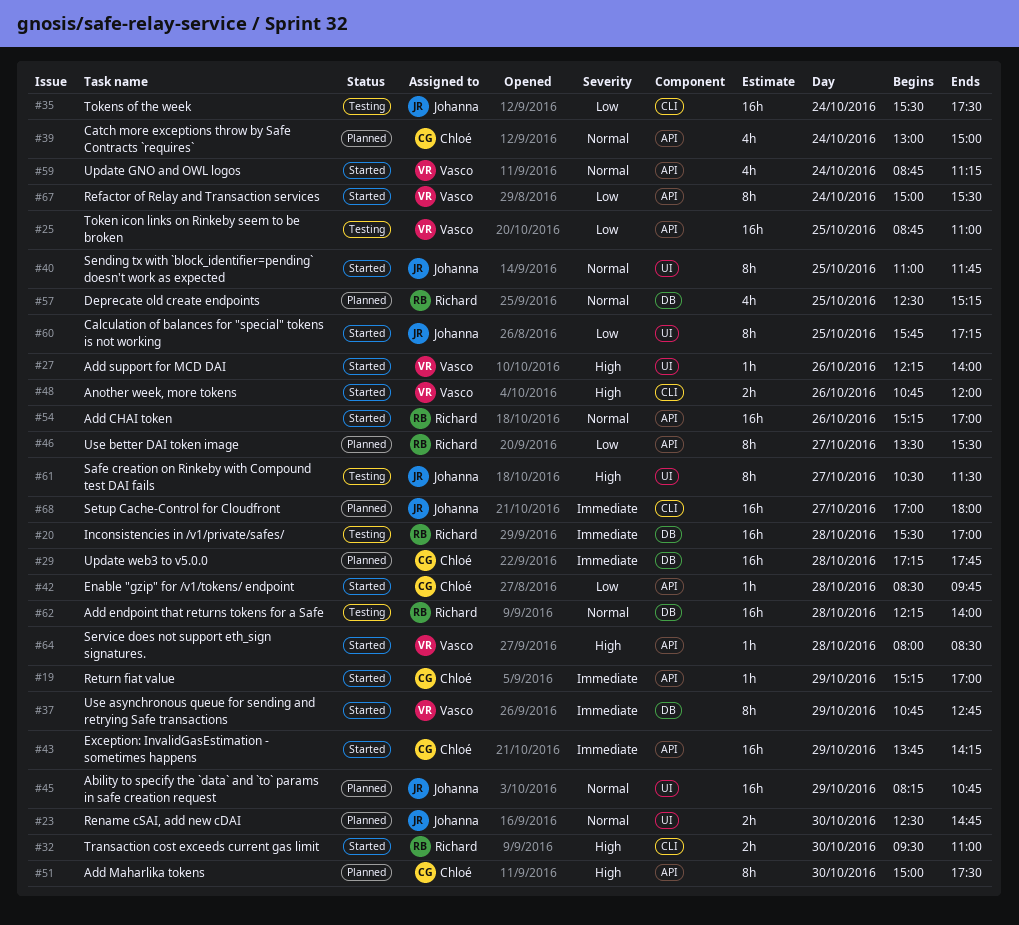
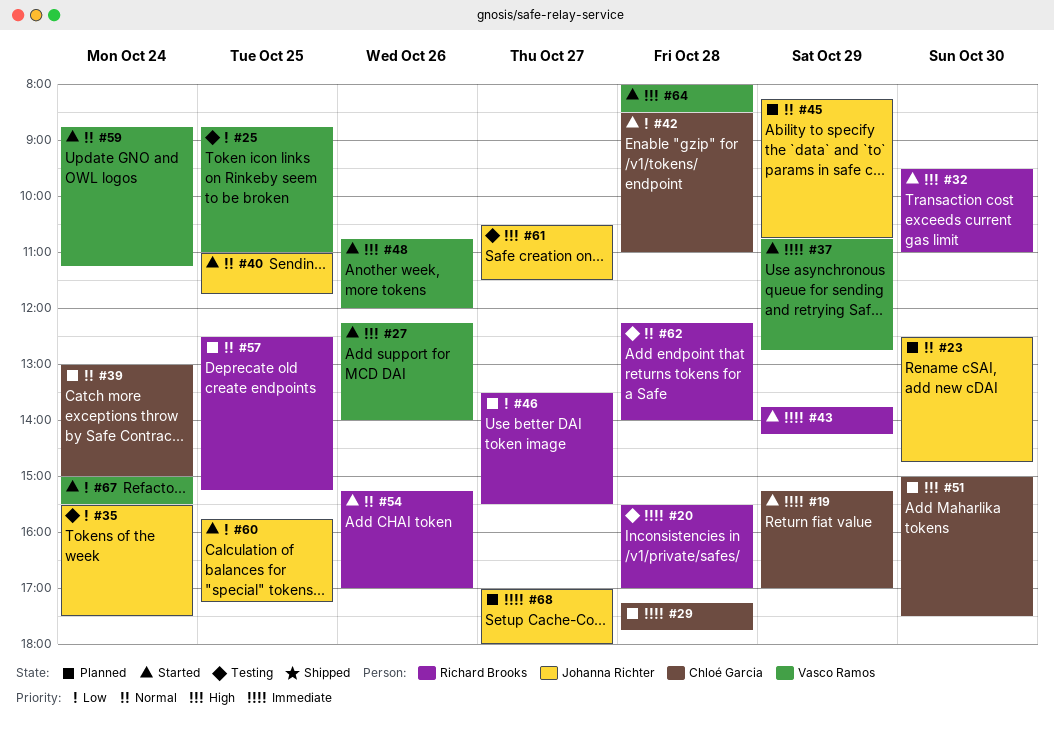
#42, ends: 09:45 -> 11:00
#43, owner: Chloé Garcia -> Richard Brooks

